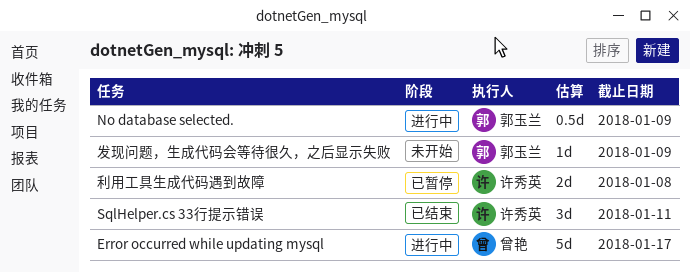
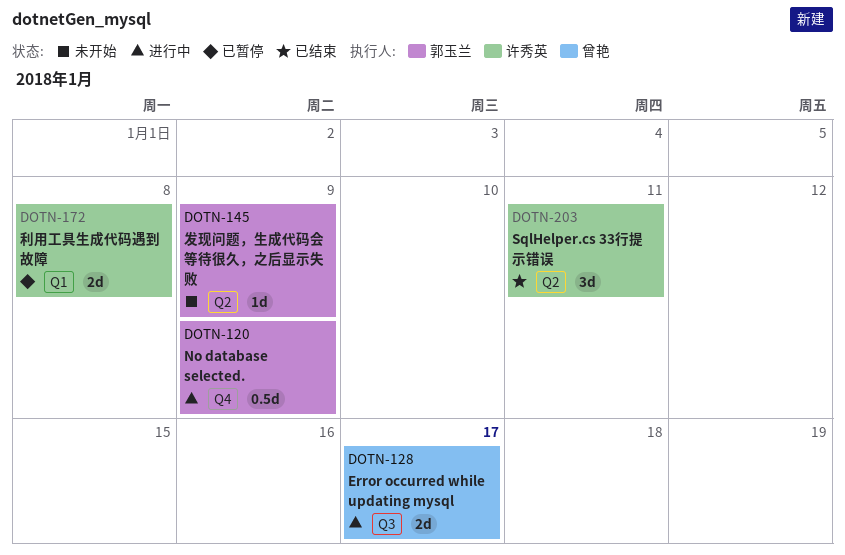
Error occurred while updating mysql, estimate: 5d -> 2d

